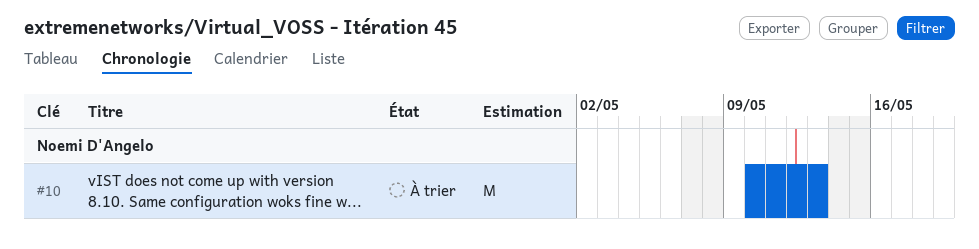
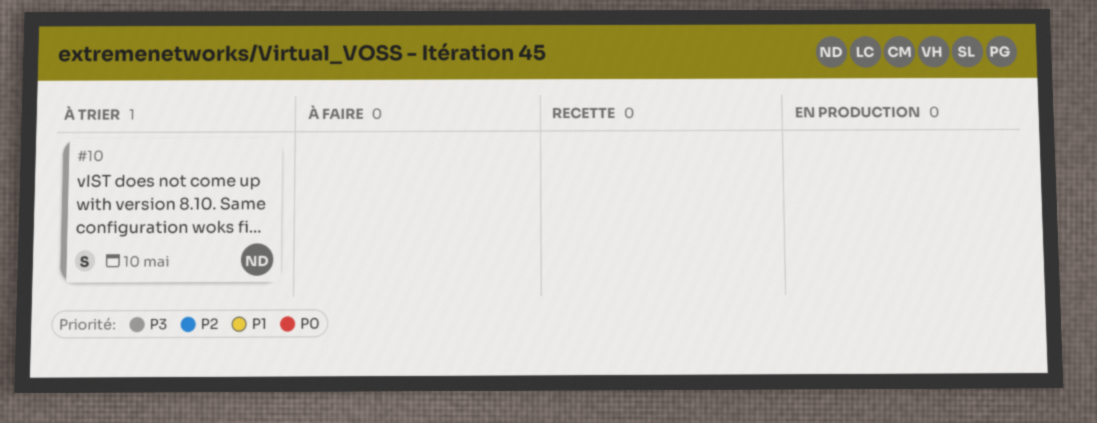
#10, estimate: M -> S
#10, due: May 13 -> May 10

